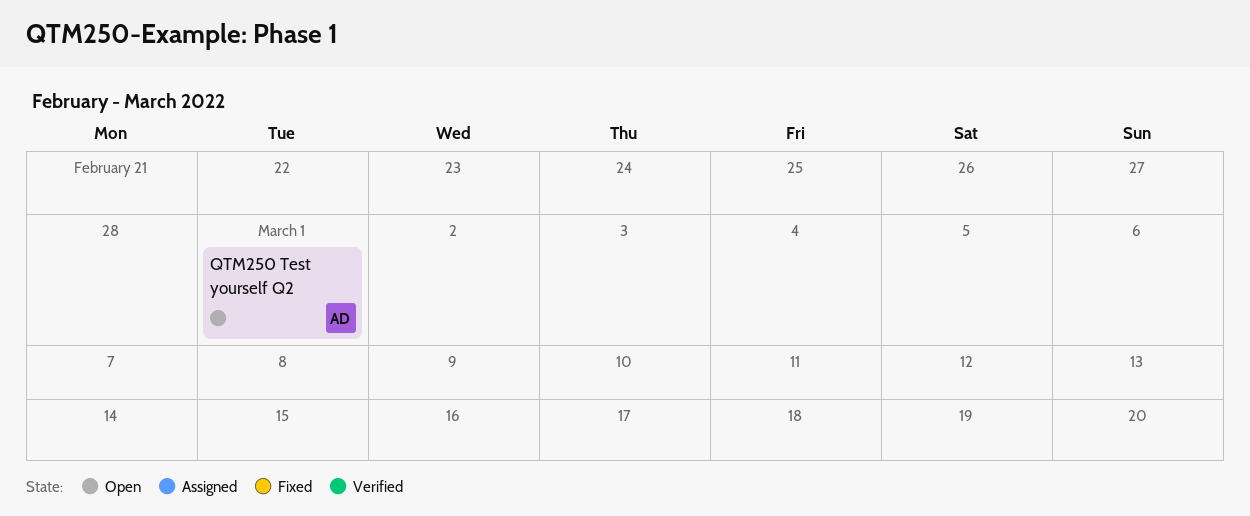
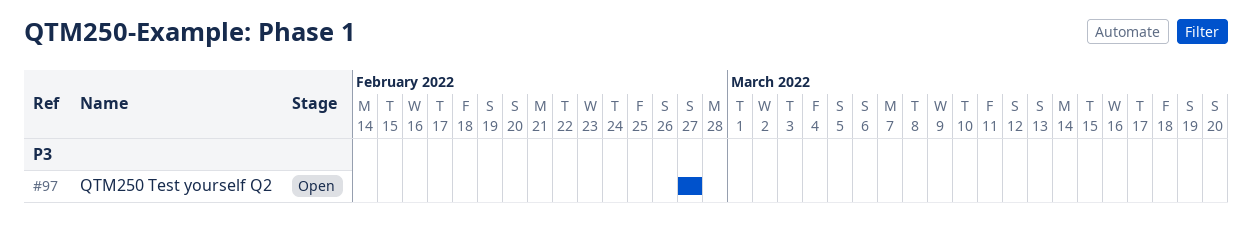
QTM250 Test yourself Q2, due: Mar 1 -> Feb 27

